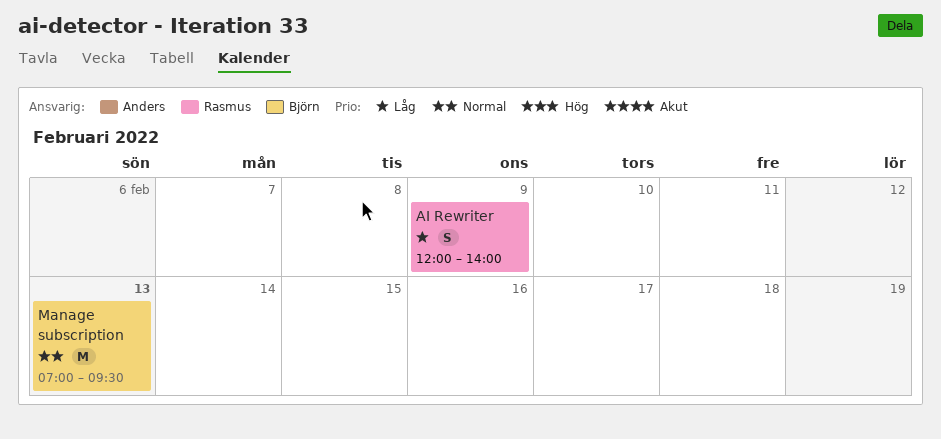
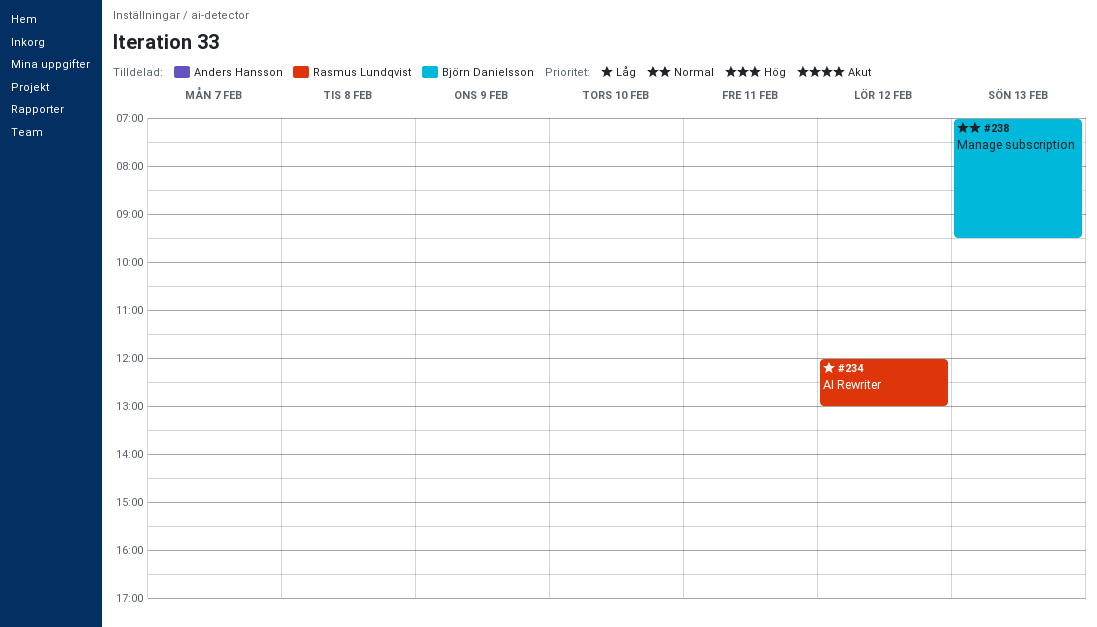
AI Rewriter, day: Feb 9 -> Feb 12
AI Rewriter, ends: 14:00 -> 13:00

